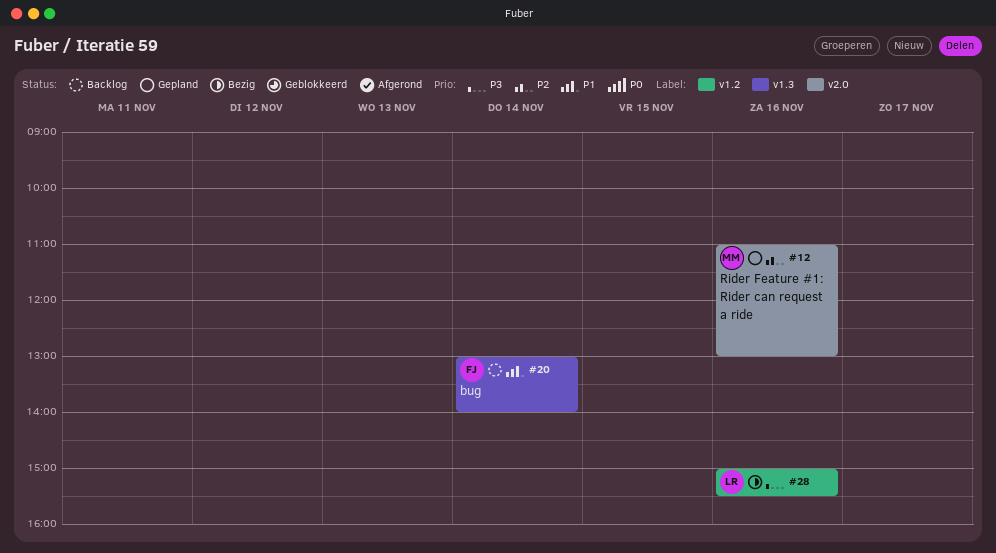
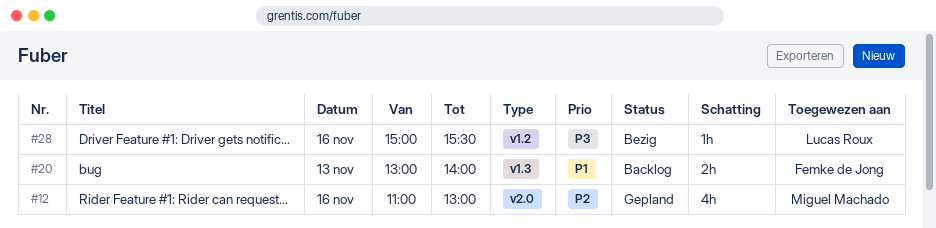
#20, day: Nov 14 -> Nov 13

